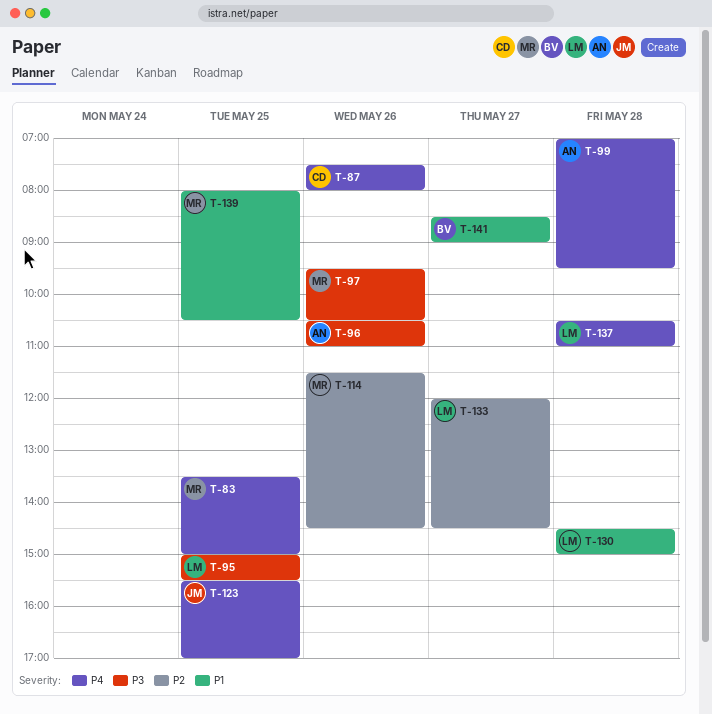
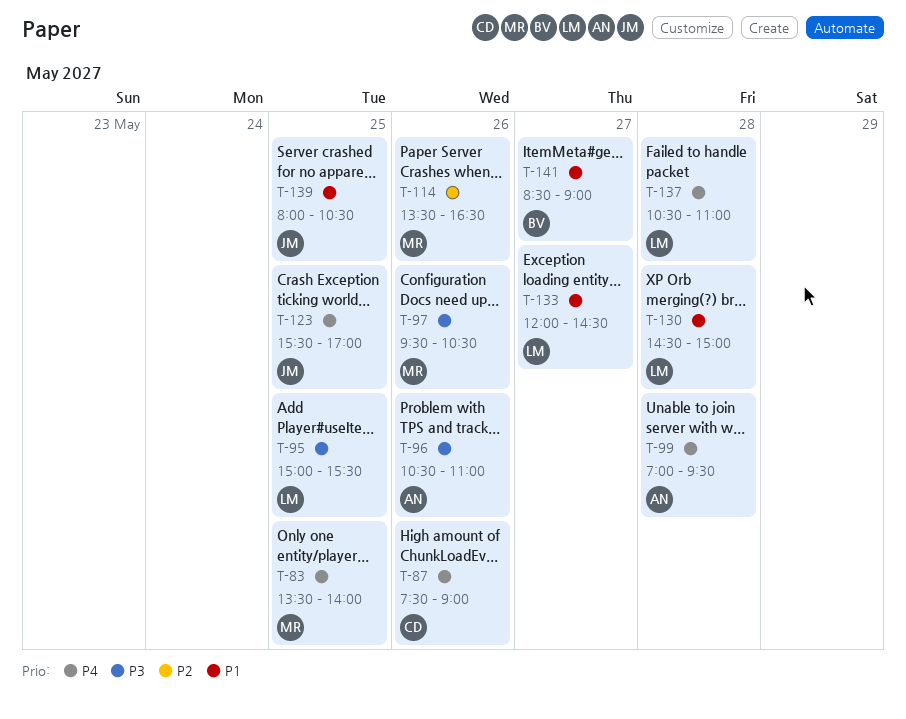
T-83, ends: 15:00 -> 14:00
T-87, ends: 08:00 -> 09:00
T-114, begins: 11:30 -> 13:30
T-114, ends: 14:30 -> 16:30
T-133, priority: P2 -> P1
T-139, owner: MR -> JM

